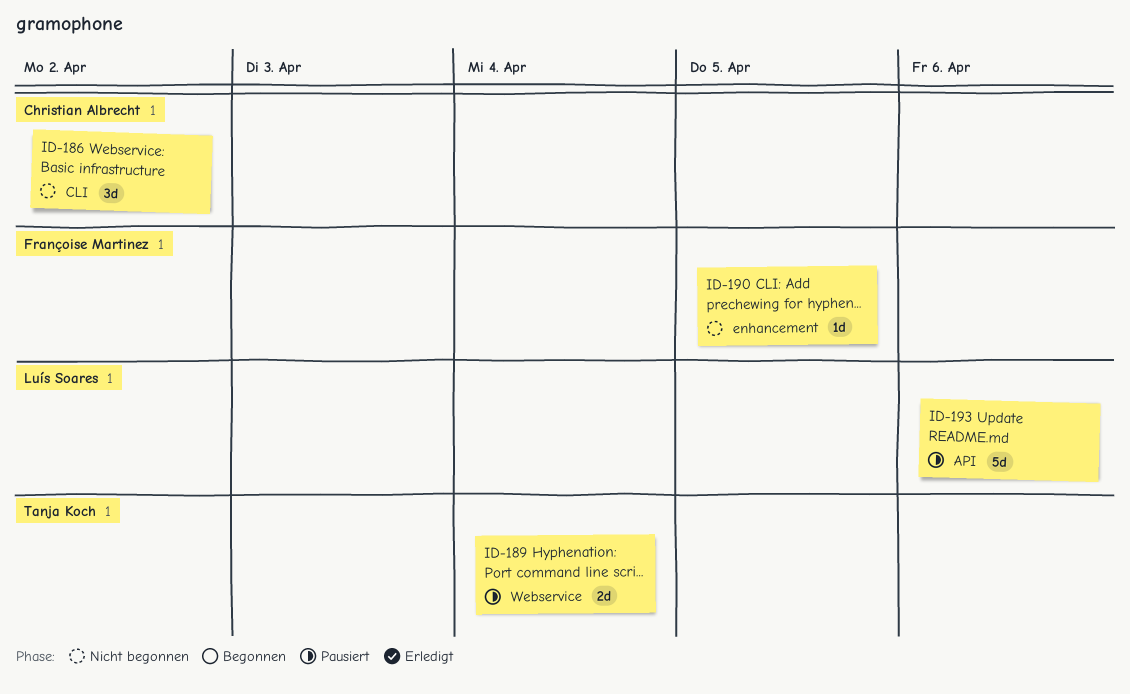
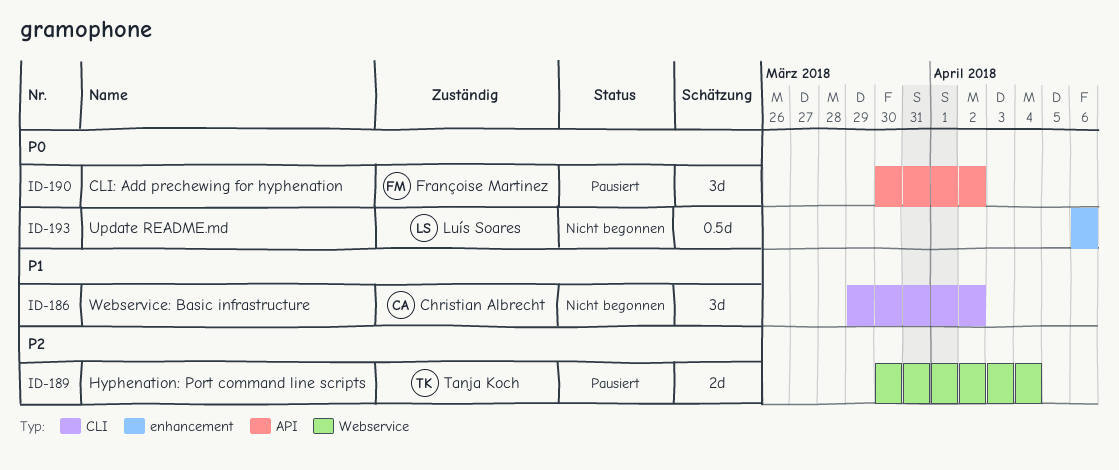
ID-190, status: Nicht begonnen -> Pausiert
ID-190, label: enhancement -> API
ID-190, estimate: 1d -> 3d
ID-190, due: Apr 5 -> Apr 2
ID-193, status: Pausiert -> Nicht begonnen
ID-193, label: API -> enhancement
ID-193, estimate: 5d -> 0.5d

